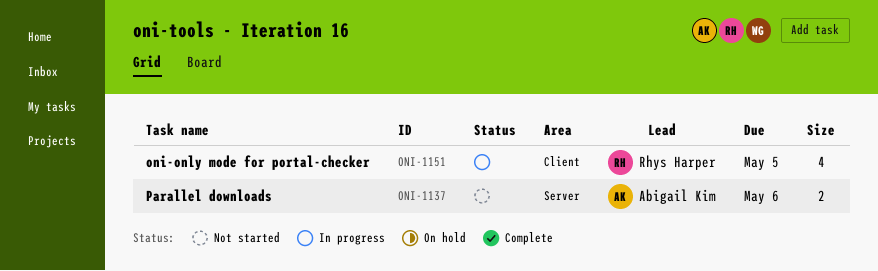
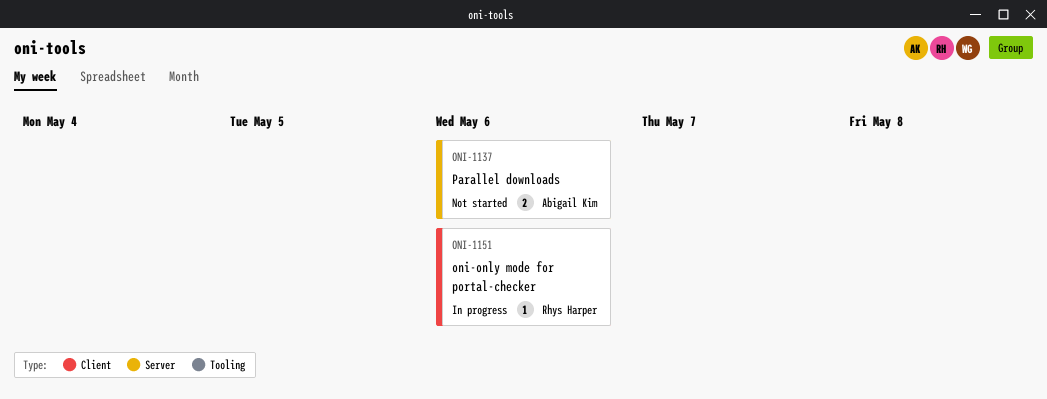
ONI-1151, estimate: 4 -> 1
ONI-1151, due: May 5 -> May 6

